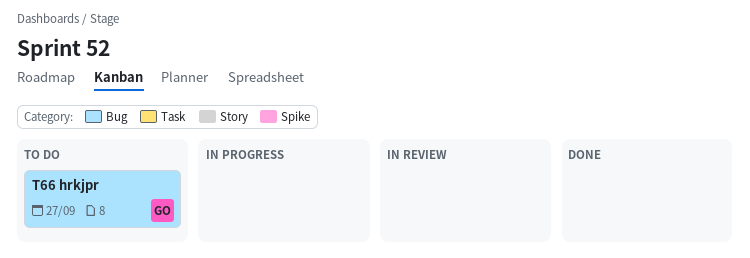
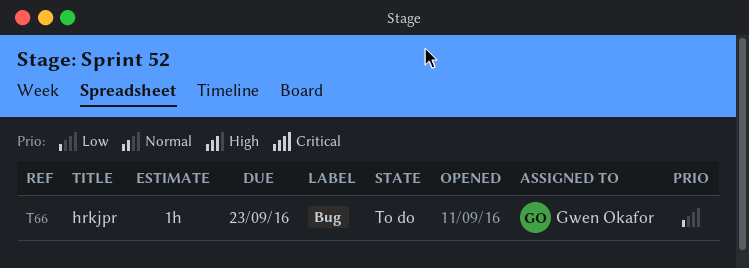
T66, due: Sep 27 -> Sep 23

